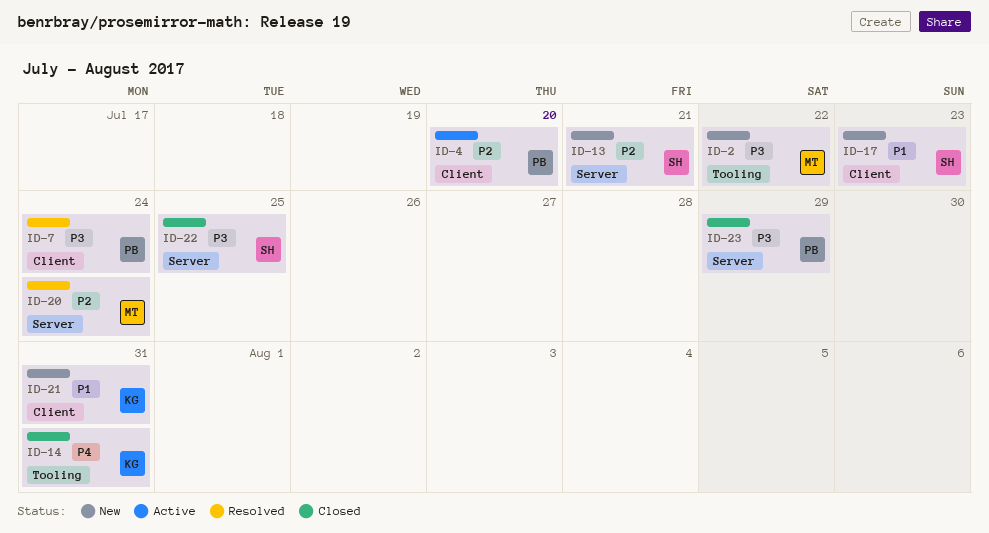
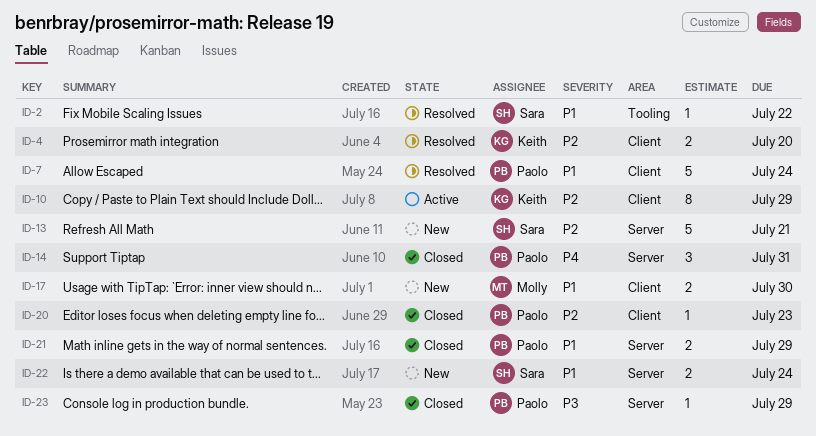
ID-2, status: New -> Resolved
ID-2, owner: Molly -> Sara
ID-2, priority: P3 -> P1
ID-4, status: Active -> Resolved
ID-4, owner: Paolo -> Keith
ID-7, priority: P3 -> P1
ID-10: none -> present
ID-14, owner: Keith -> Paolo
ID-14, label: Tooling -> Server
ID-17, owner: Sara -> Molly
ID-17, due: Jul 23 -> Jul 30
ID-20, status: Resolved -> Closed
ID-20, owner: Molly -> Paolo
ID-20, label: Server -> Client
ID-20, due: Jul 24 -> Jul 23
ID-21, status: New -> Closed
ID-21, owner: Keith -> Paolo
ID-21, label: Client -> Server
ID-21, due: Jul 31 -> Jul 29
ID-22, status: Closed -> New
ID-22, priority: P3 -> P1
ID-22, due: Jul 25 -> Jul 24

